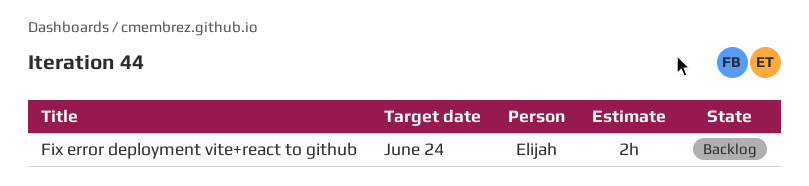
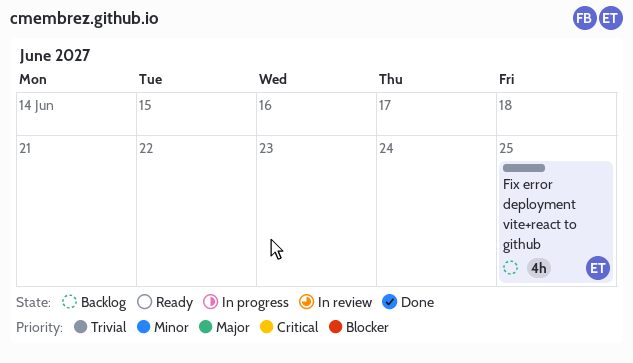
Fix error deployment vite+react to github, estimate: 2h -> 4h
Fix error deployment vite+react to github, due: Jun 24 -> Jun 25

